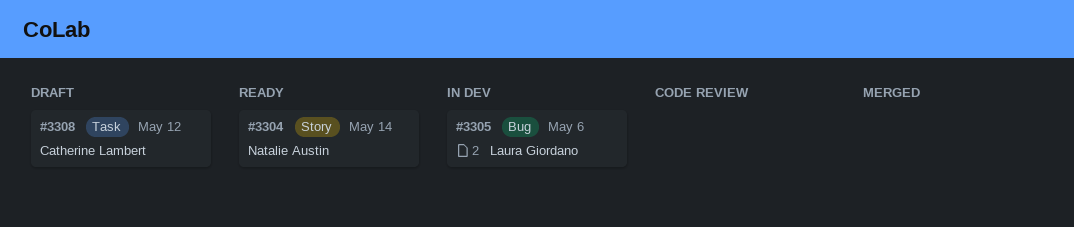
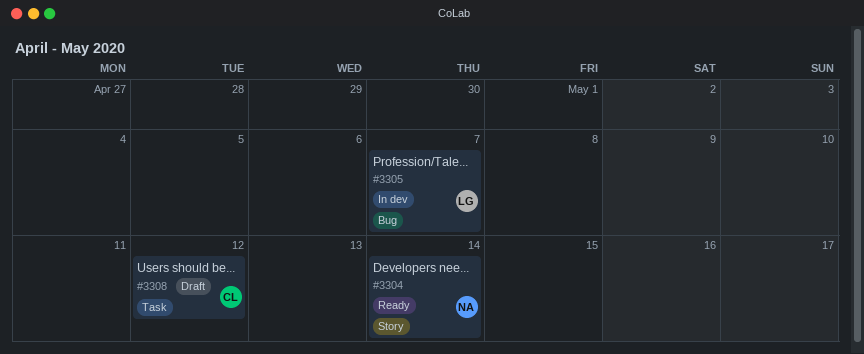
#3305, due: May 6 -> May 7

